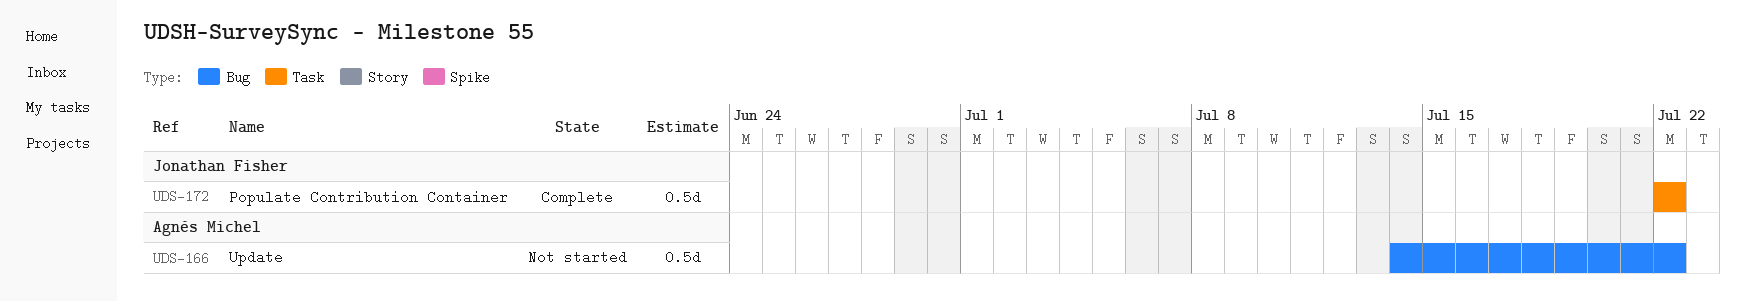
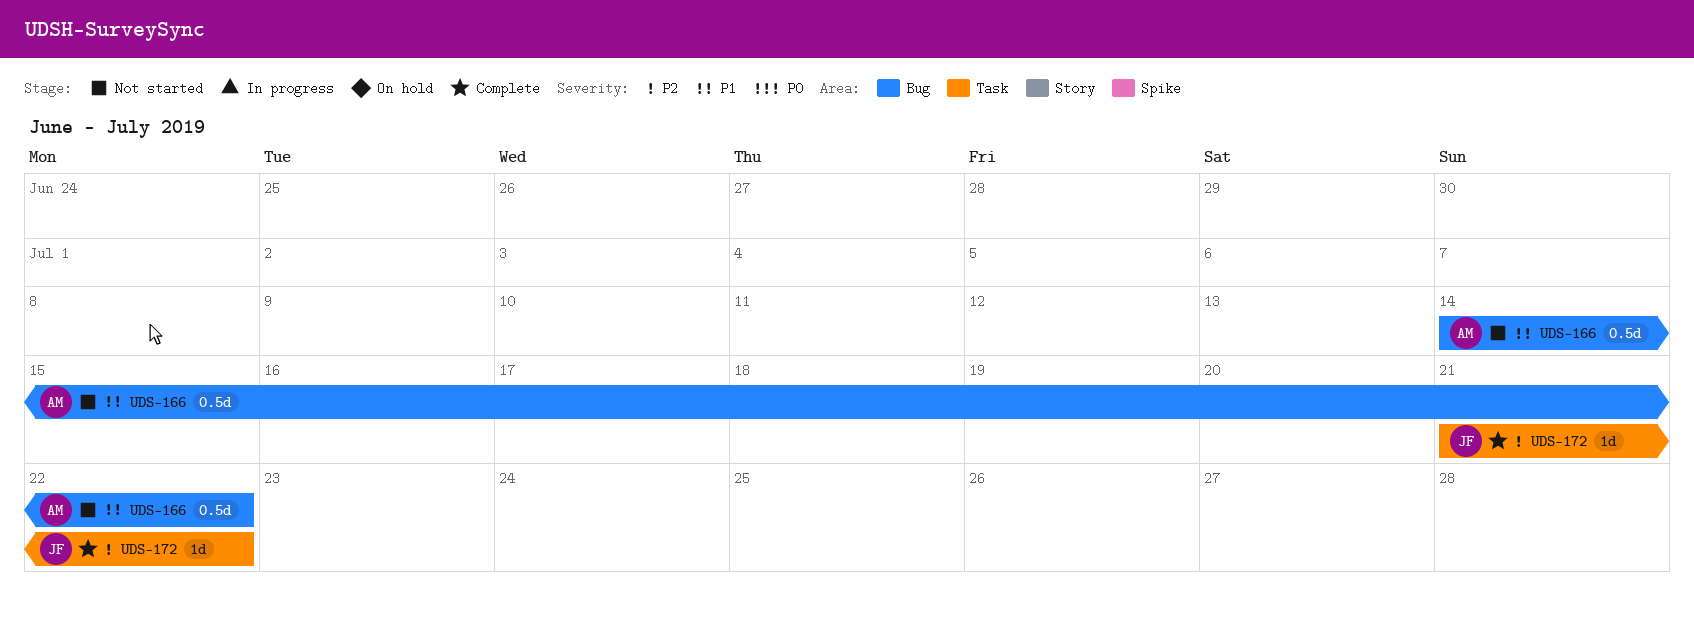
UDS-172, estimate: 0.5d -> 1d
UDS-172, start: Jul 22 -> Jul 21

